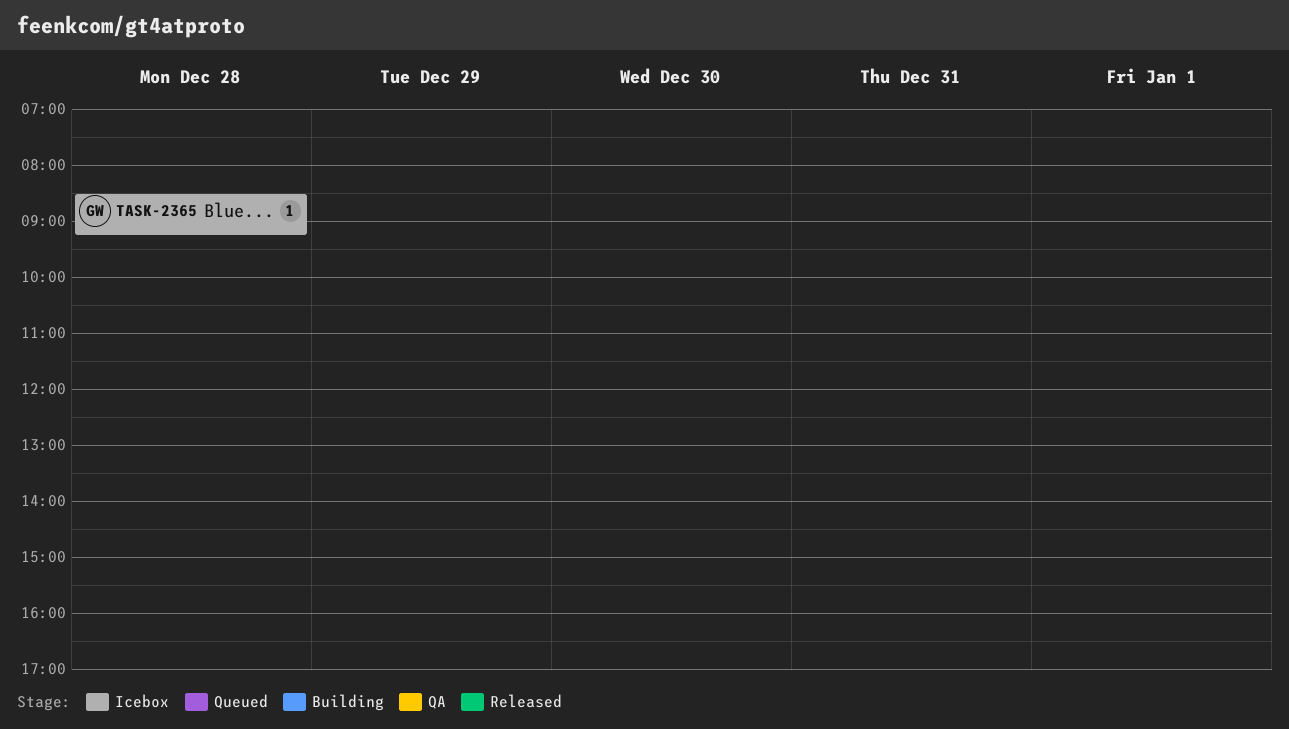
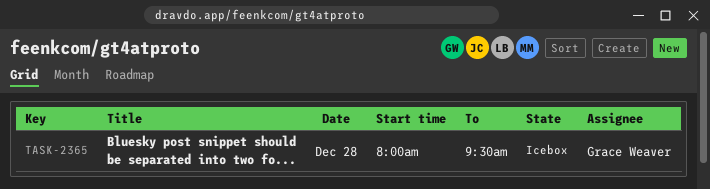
TASK-2365, begins: 08:30 -> 08:00
TASK-2365, ends: 09:15 -> 09:30

